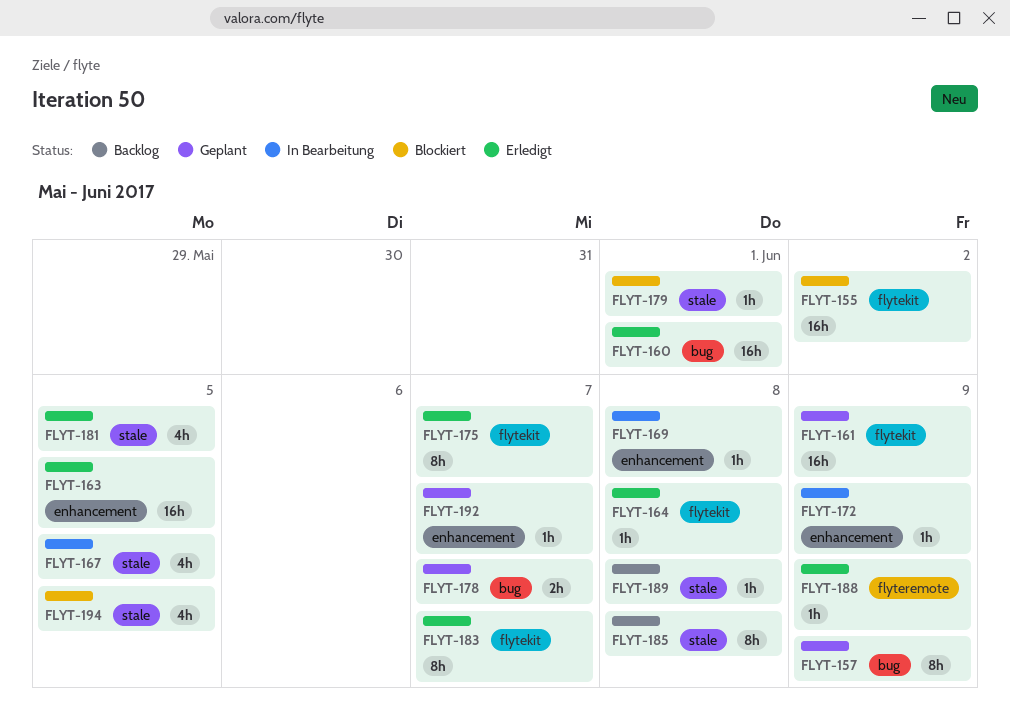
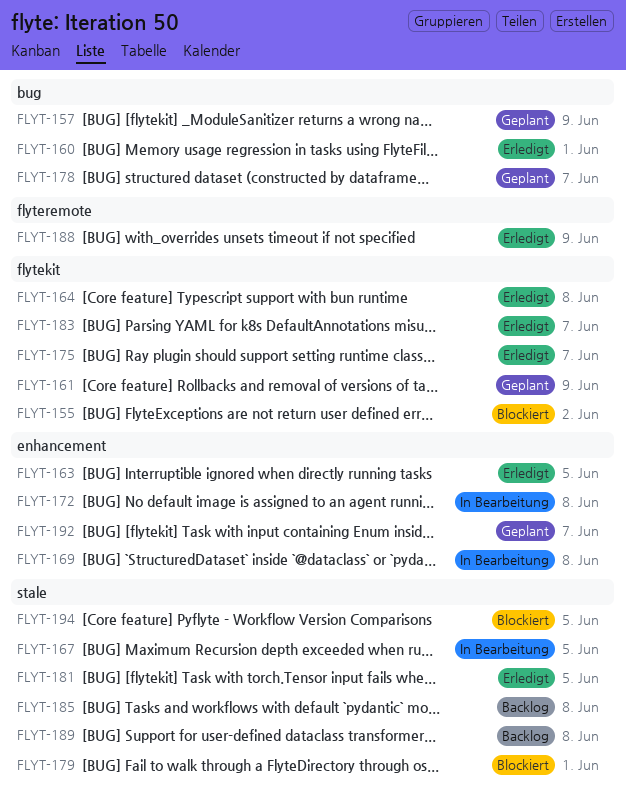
FLYT-172, due: Jun 9 -> Jun 8

